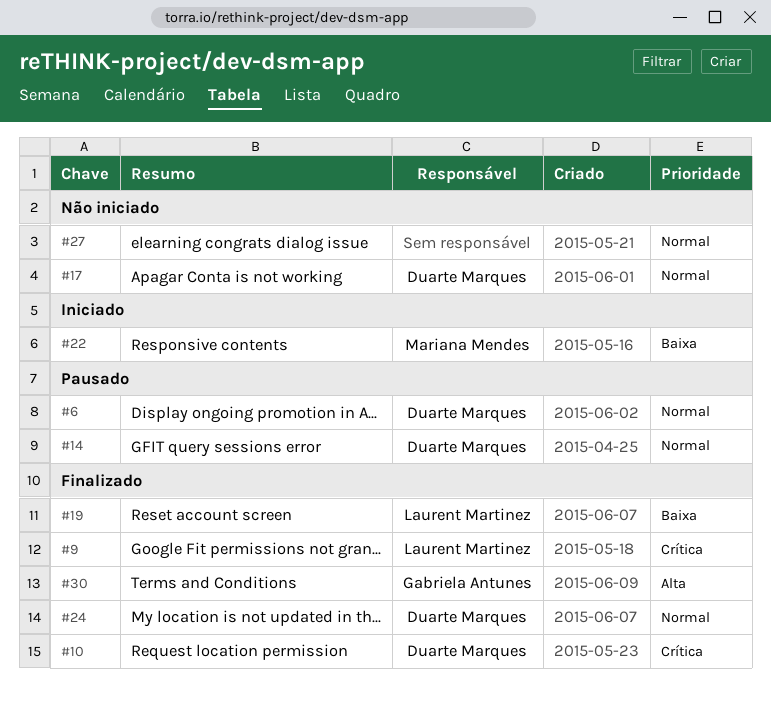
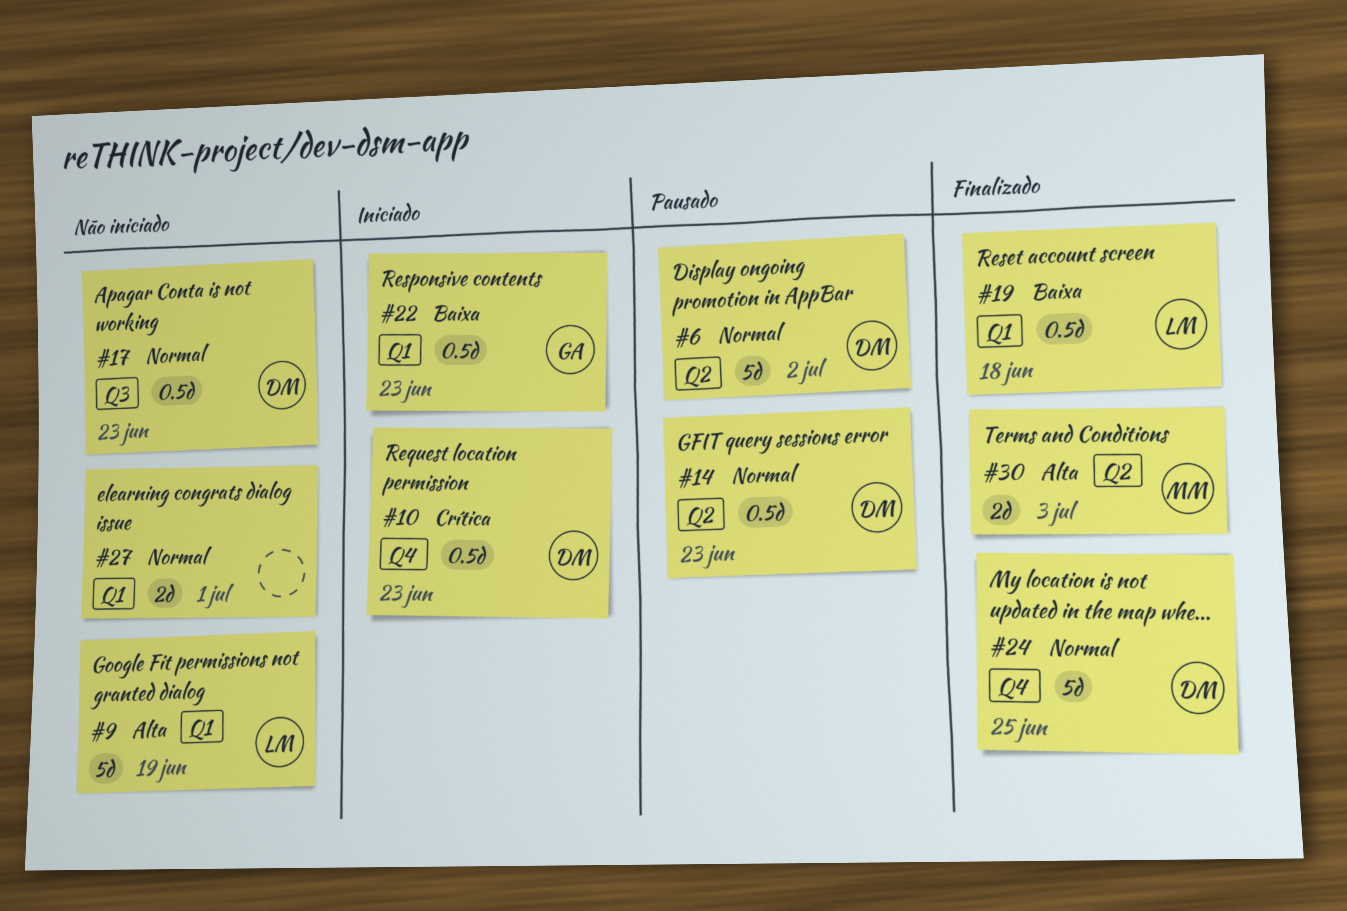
#9, status: Finalizado -> Não iniciado
#9, priority: Crítica -> Alta
#10, status: Finalizado -> Iniciado
#22, owner: Mariana Mendes -> Gabriela Antunes
#30, owner: Gabriela Antunes -> Mariana Mendes

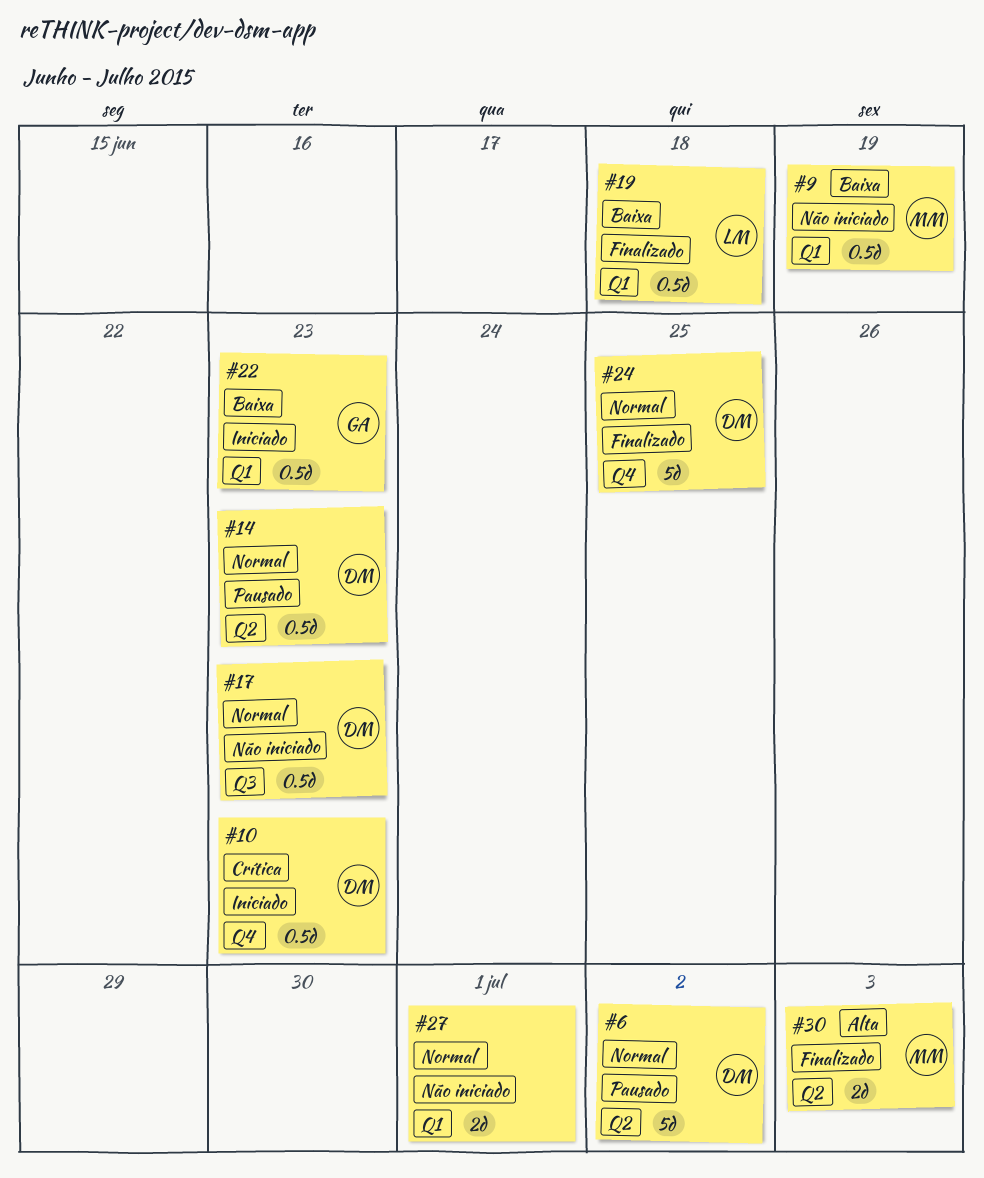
#9, owner: LM -> MM
#9, priority: Alta -> Baixa
#9, estimate: 5d -> 0.5d

